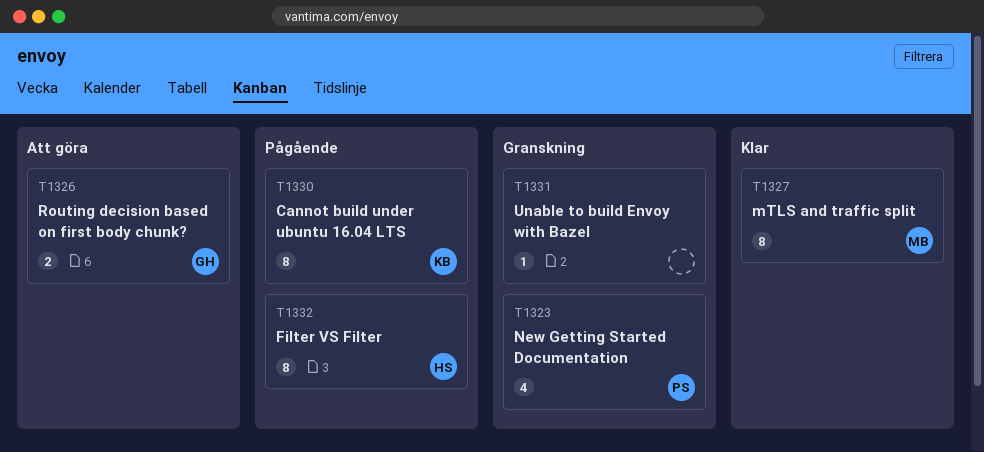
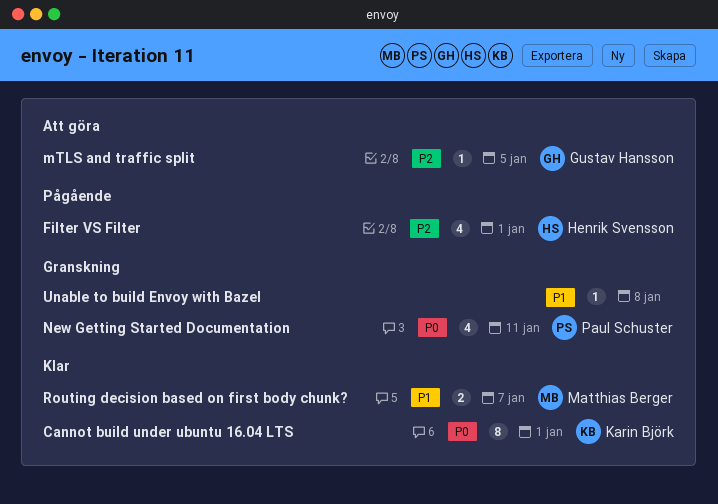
Cannot build under ubuntu 16.04 LTS, status: Pågående -> Klar
Filter VS Filter, estimate: 8 -> 4
mTLS and traffic split, status: Klar -> Att göra
mTLS and traffic split, owner: Matthias Berger -> Gustav Hansson
mTLS and traffic split, estimate: 8 -> 1
Routing decision based on first body chunk?, status: Att göra -> Klar
Routing decision based on first body chunk?, owner: Gustav Hansson -> Matthias Berger

